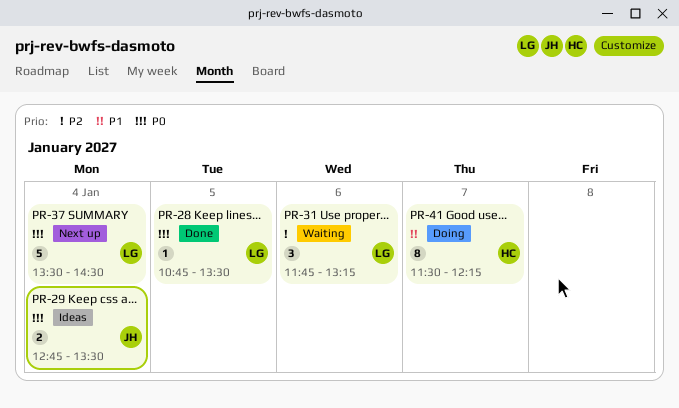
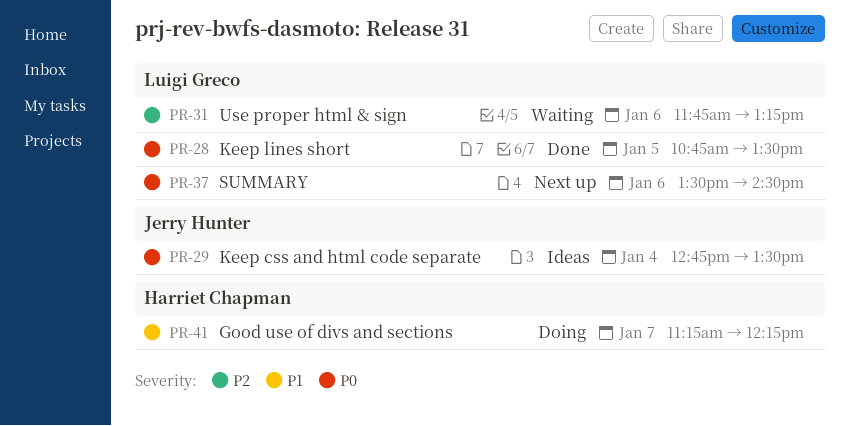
PR-37, day: Jan 4 -> Jan 6
PR-41, begins: 11:30 -> 11:15

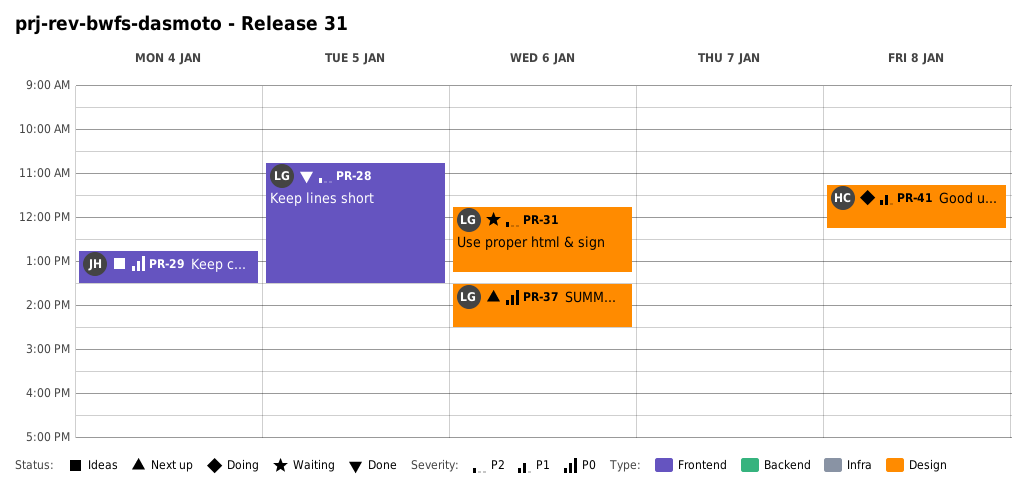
PR-28, priority: P0 -> P2
PR-41, day: Jan 7 -> Jan 8

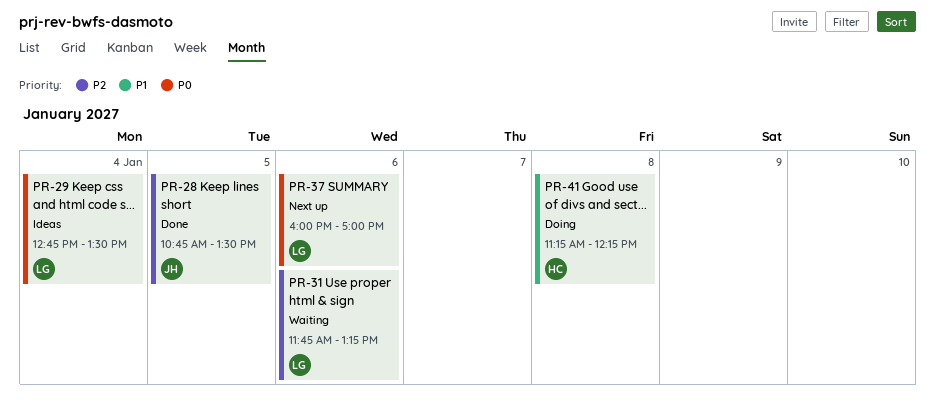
PR-28, owner: LG -> JH
PR-29, owner: JH -> LG
PR-37, begins: 13:30 -> 16:00
PR-37, ends: 14:30 -> 17:00

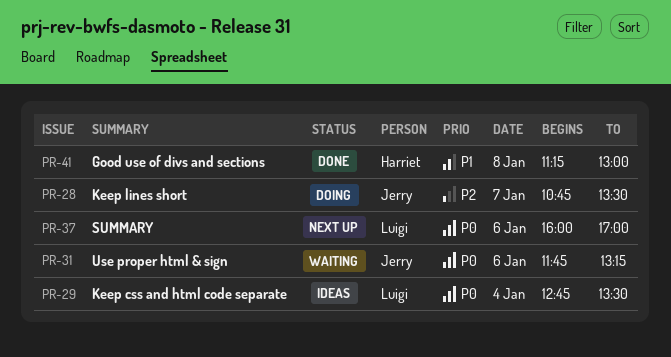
PR-28, status: Done -> Doing
PR-28, day: Jan 5 -> Jan 7
PR-31, owner: Luigi -> Jerry
PR-31, priority: P2 -> P0
PR-41, status: Doing -> Done
PR-41, ends: 12:15 -> 13:00

